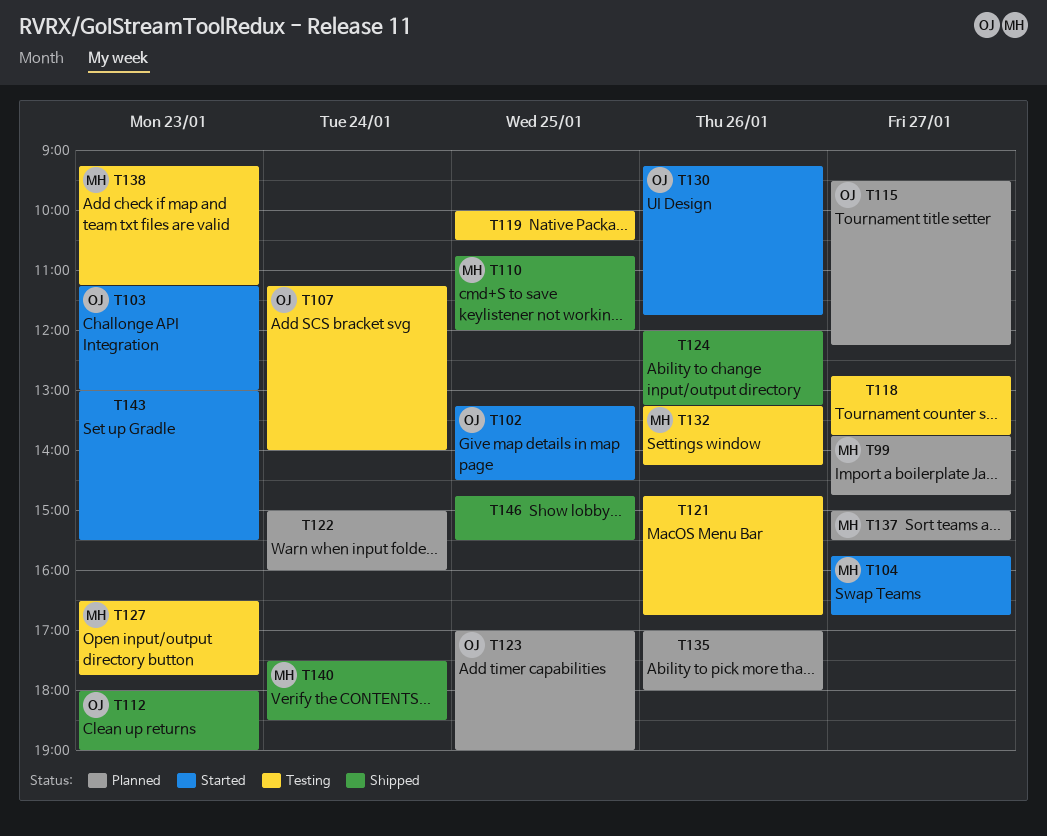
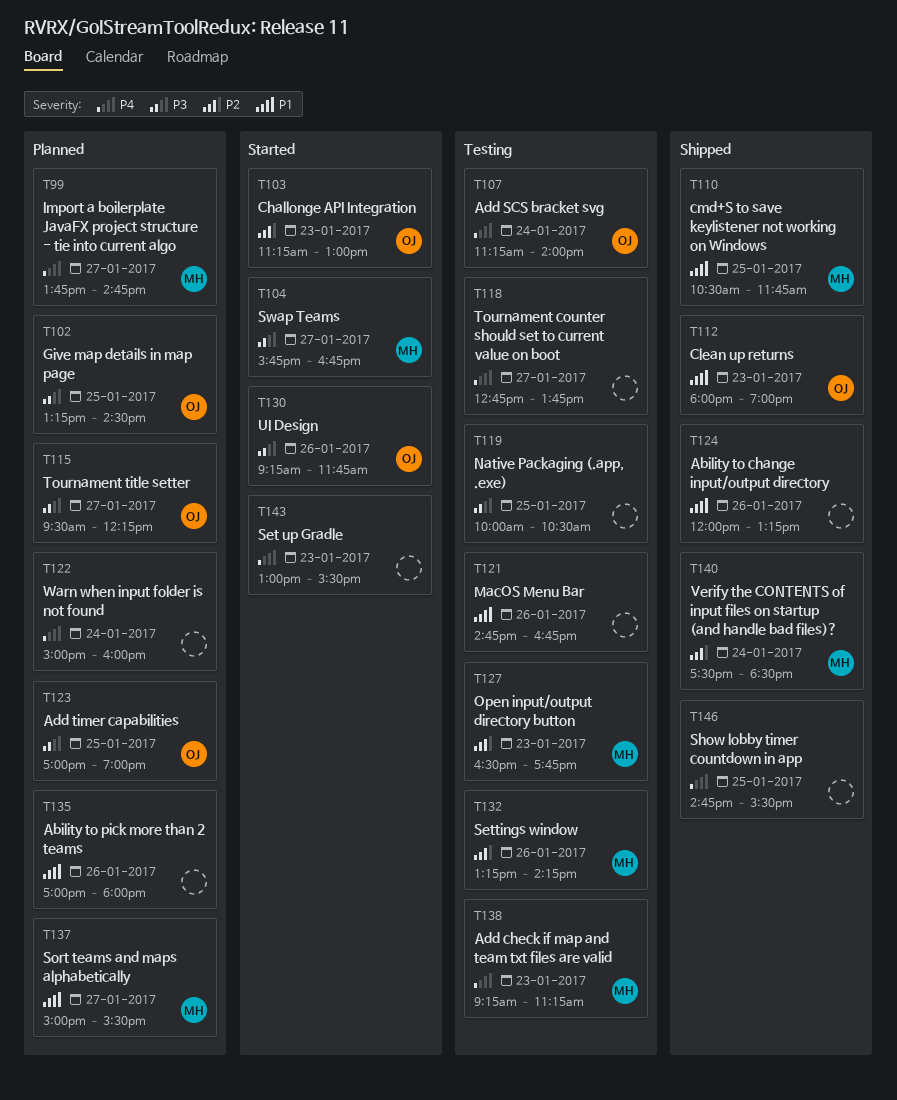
T102, status: Started -> Planned
T110, begins: 10:45 -> 10:30
T110, ends: 12:00 -> 11:45

